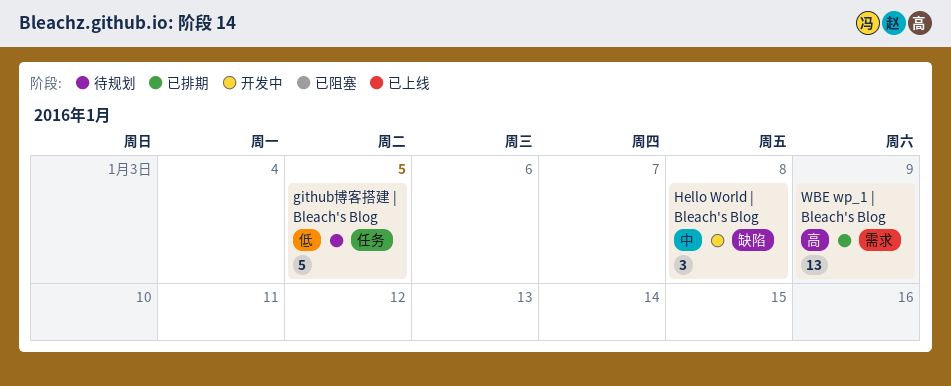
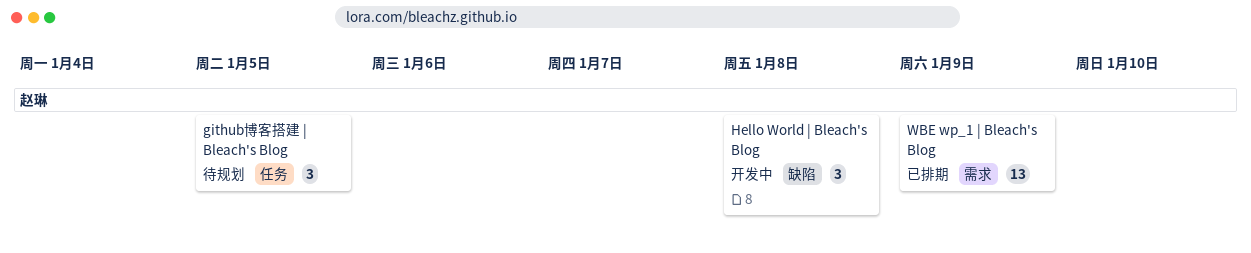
github博客搭建 | Bleach's Blog, estimate: 5 -> 3

